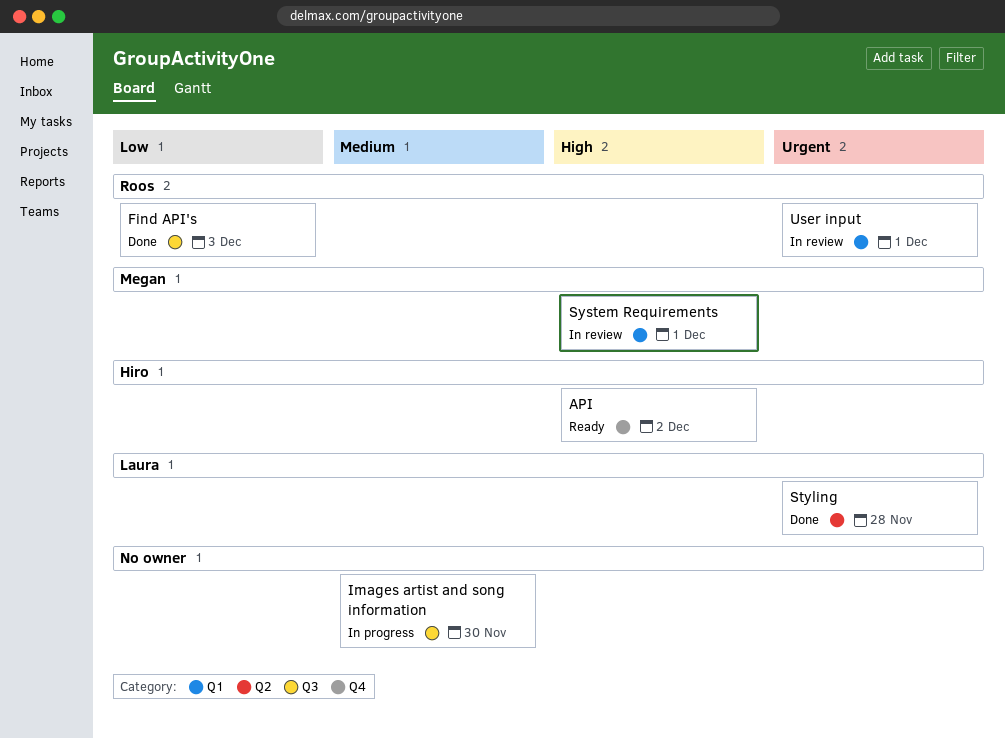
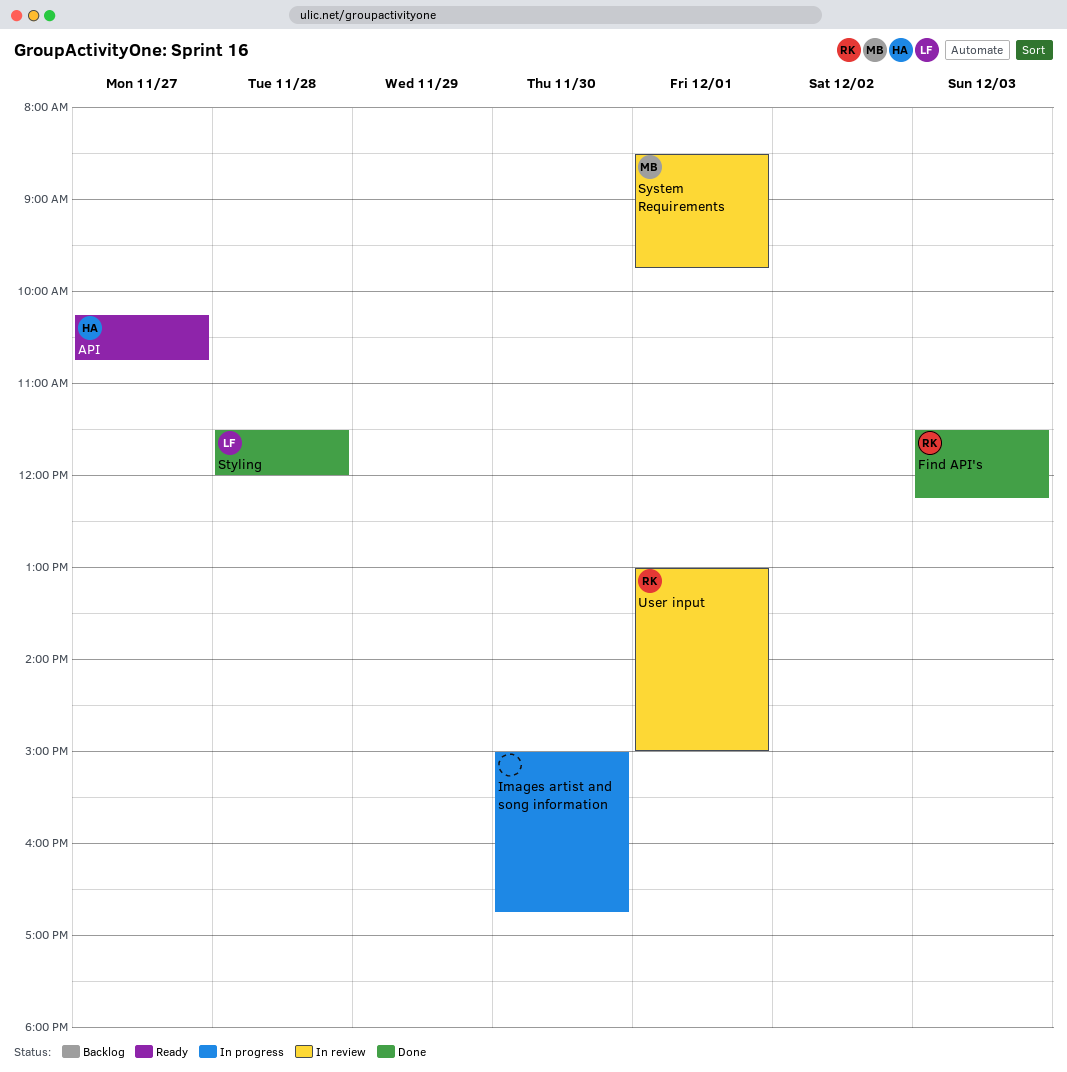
API, day: Dec 2 -> Nov 27

